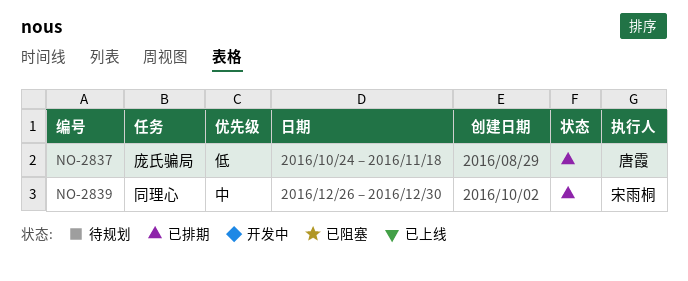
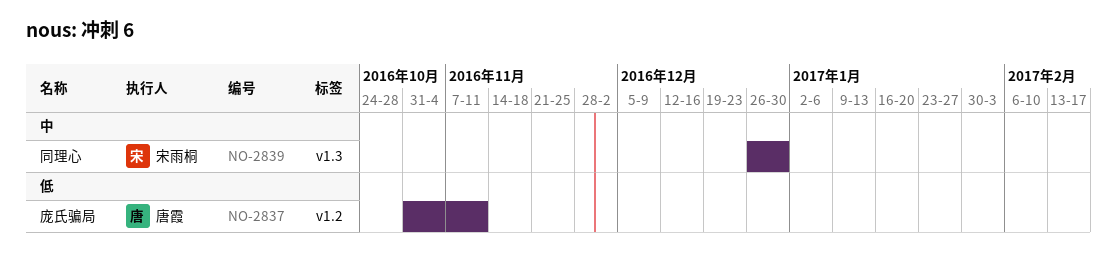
NO-2837, start: Oct 24 -> Oct 31
NO-2837, due: Nov 18 -> Nov 11

